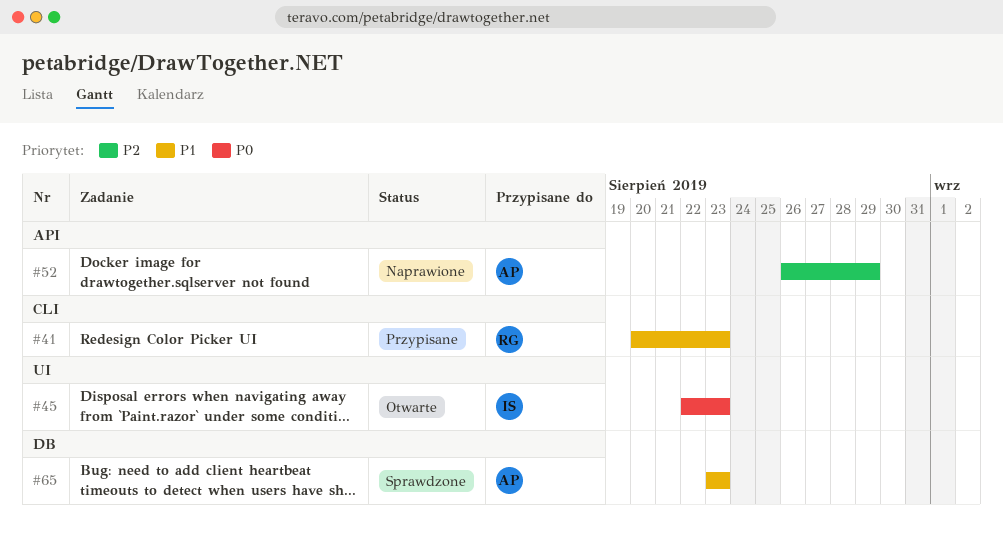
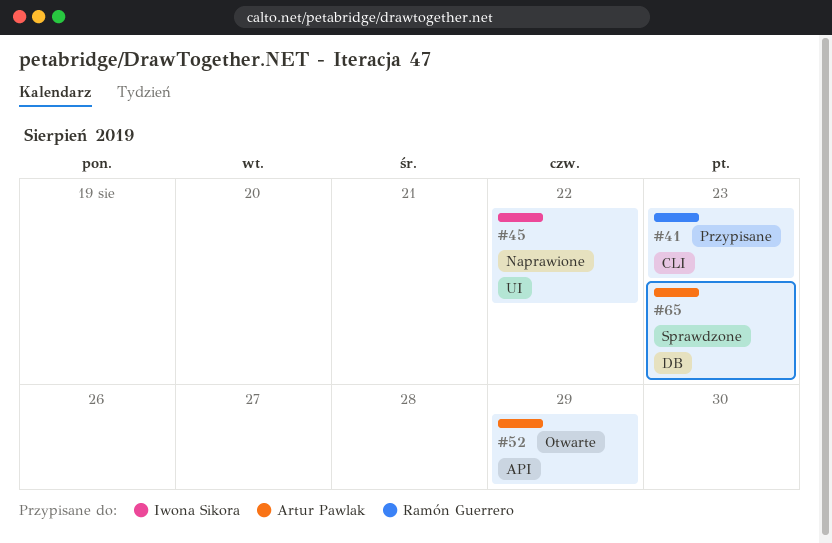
#45, status: Otwarte -> Naprawione
#45, due: Aug 23 -> Aug 22
#52, status: Naprawione -> Otwarte

